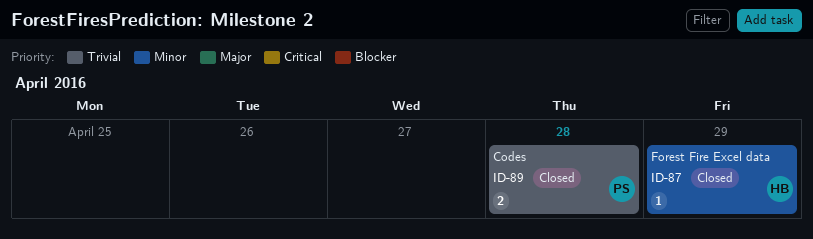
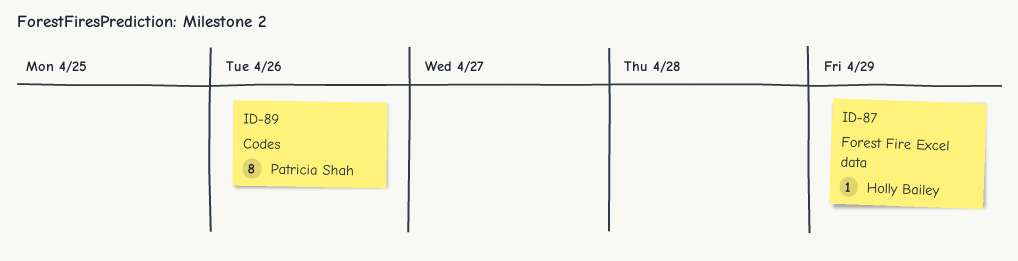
ID-89, estimate: 2 -> 8
ID-89, due: Apr 28 -> Apr 26

